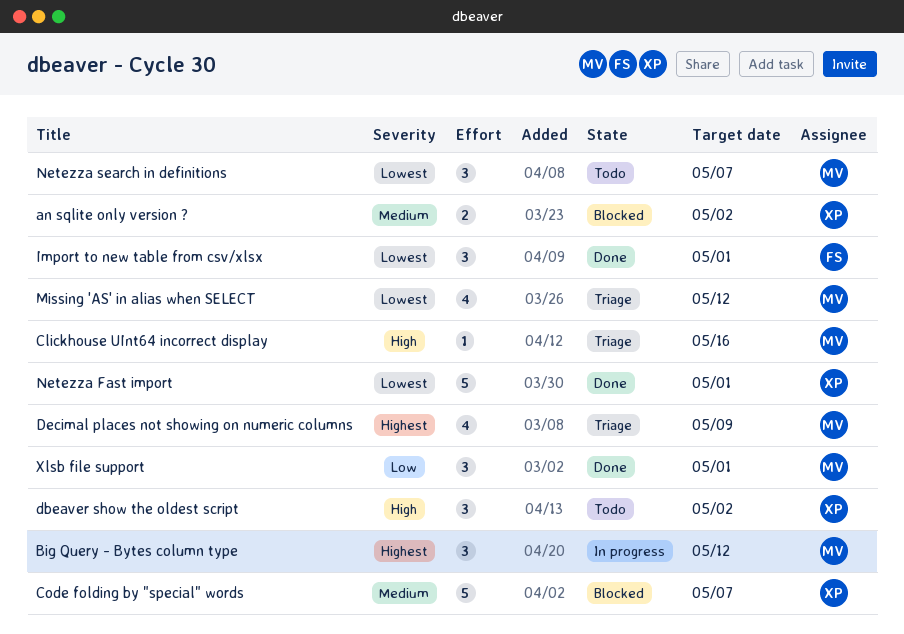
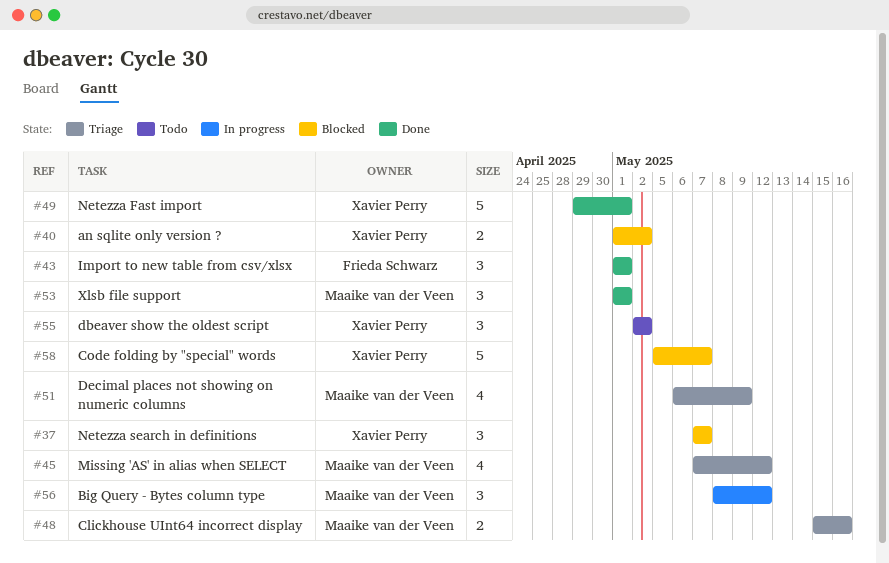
Clickhouse UInt64 incorrect display, estimate: 1 -> 2
Netezza search in definitions, status: Todo -> Blocked
Netezza search in definitions, owner: Maaike van der Veen -> Xavier Perry

